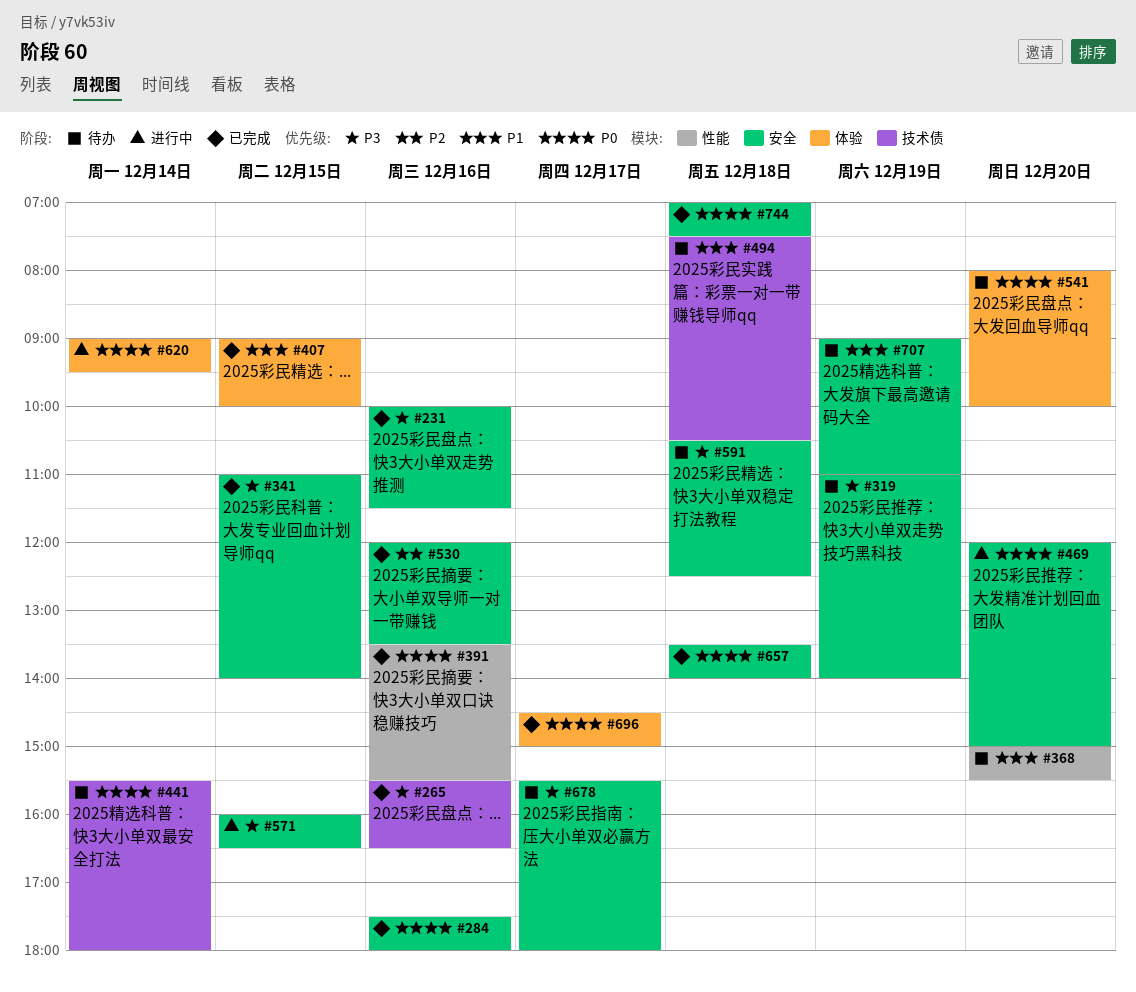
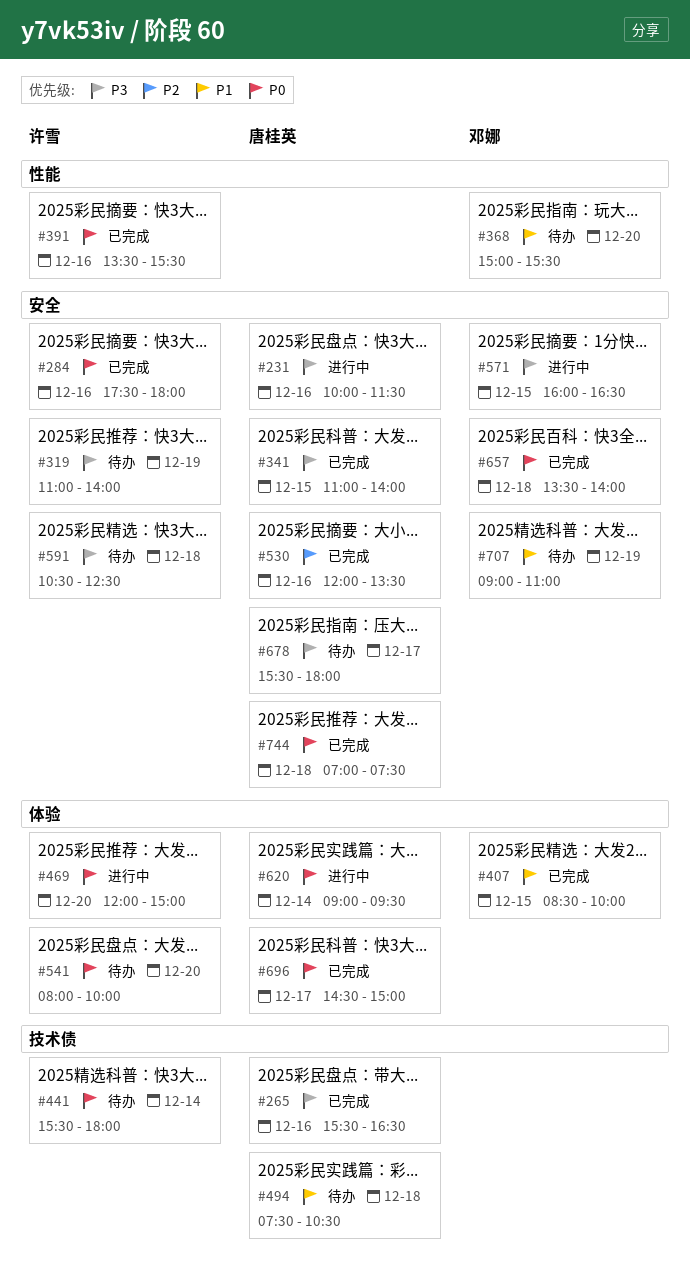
#231, status: 已完成 -> 进行中
#407, begins: 09:00 -> 08:30
#469, label: 安全 -> 体验

